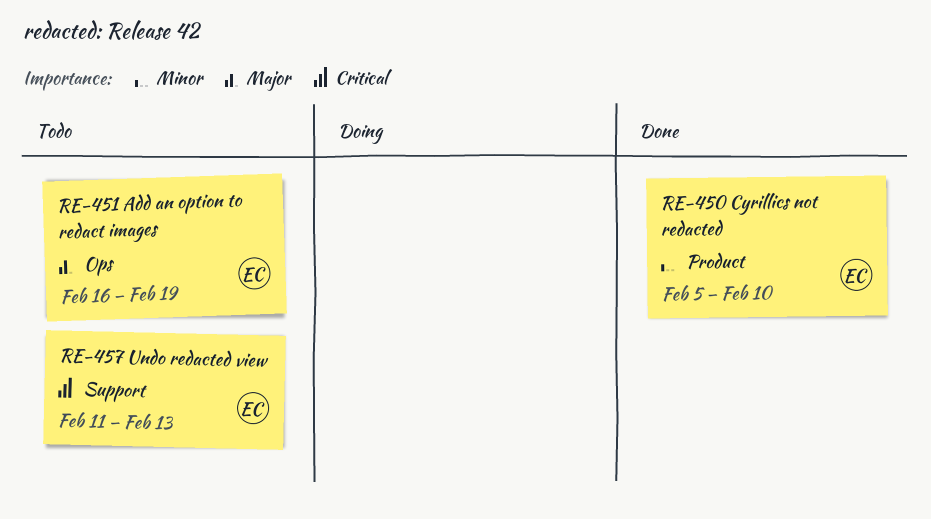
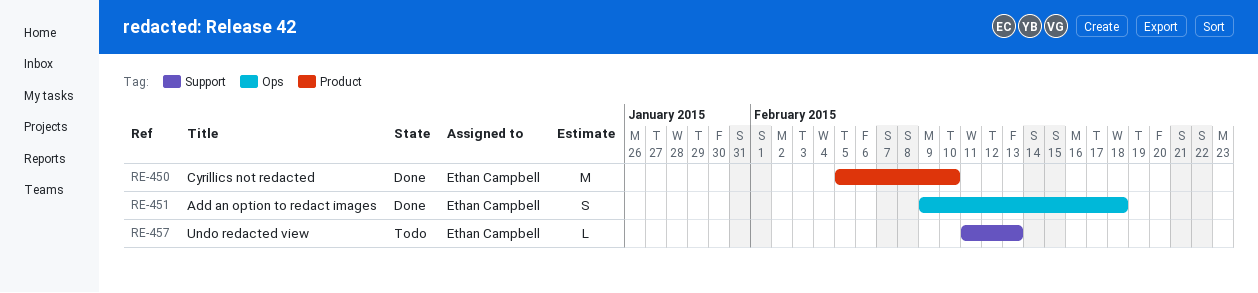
RE-451, status: Todo -> Done
RE-451, start: Feb 16 -> Feb 9
RE-451, due: Feb 19 -> Feb 18

